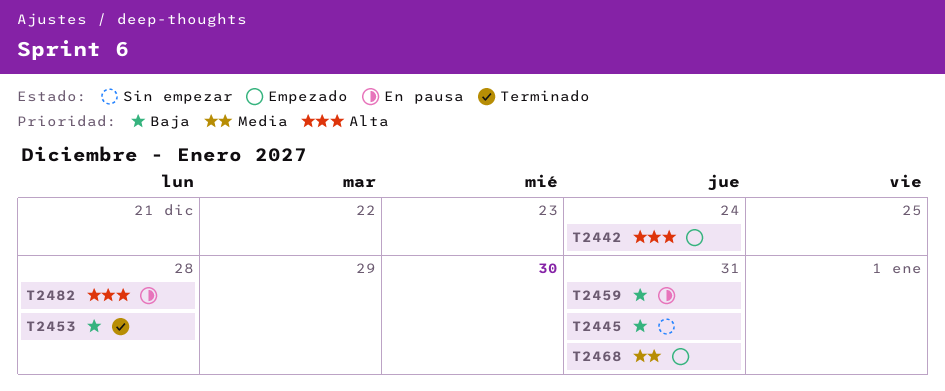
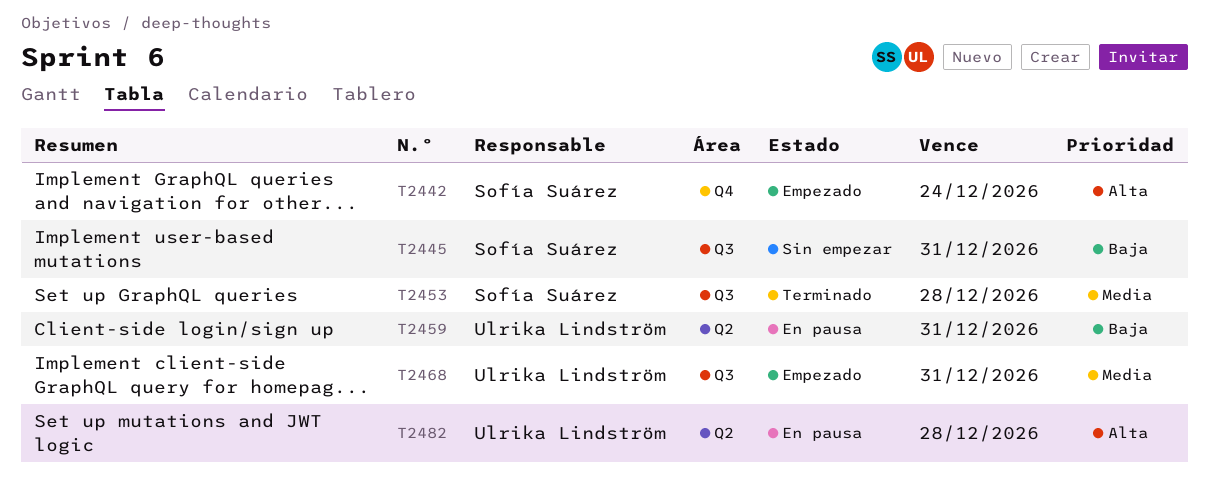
T2453, priority: Baja -> Media

